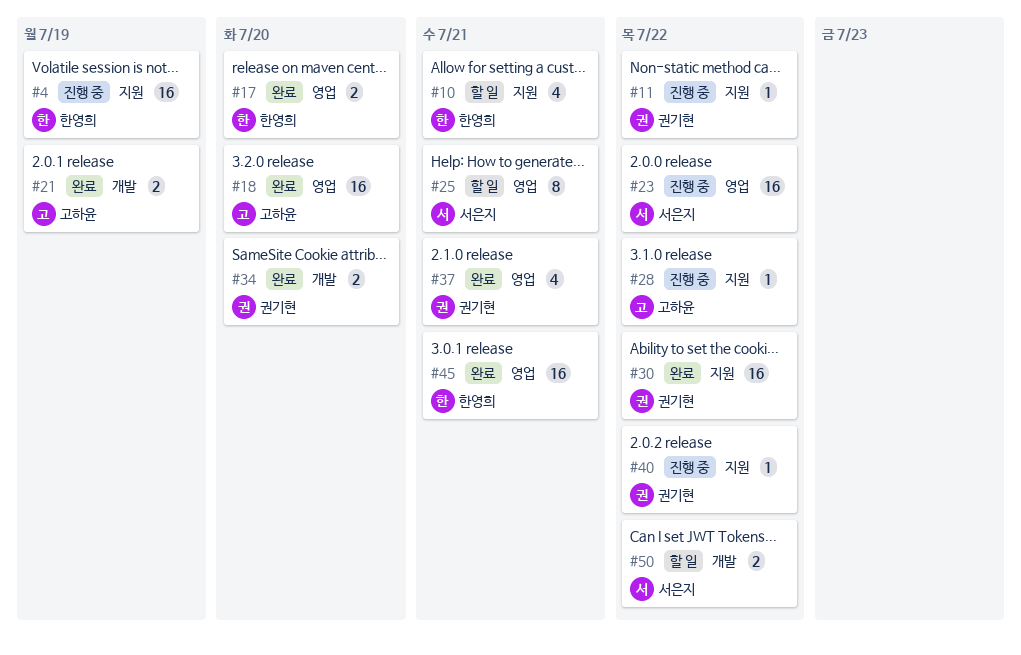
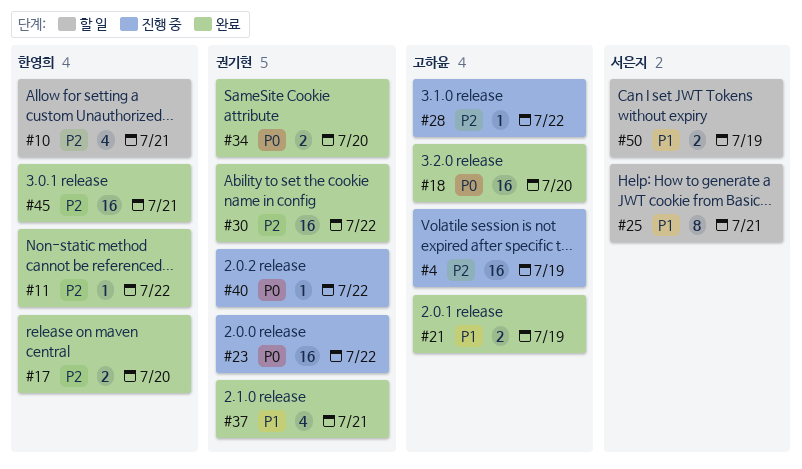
#4, owner: 한영희 -> 고하윤
#11, status: 진행 중 -> 완료
#11, owner: 권기현 -> 한영희
#23, owner: 서은지 -> 권기현
#50, due: Jul 22 -> Jul 19

